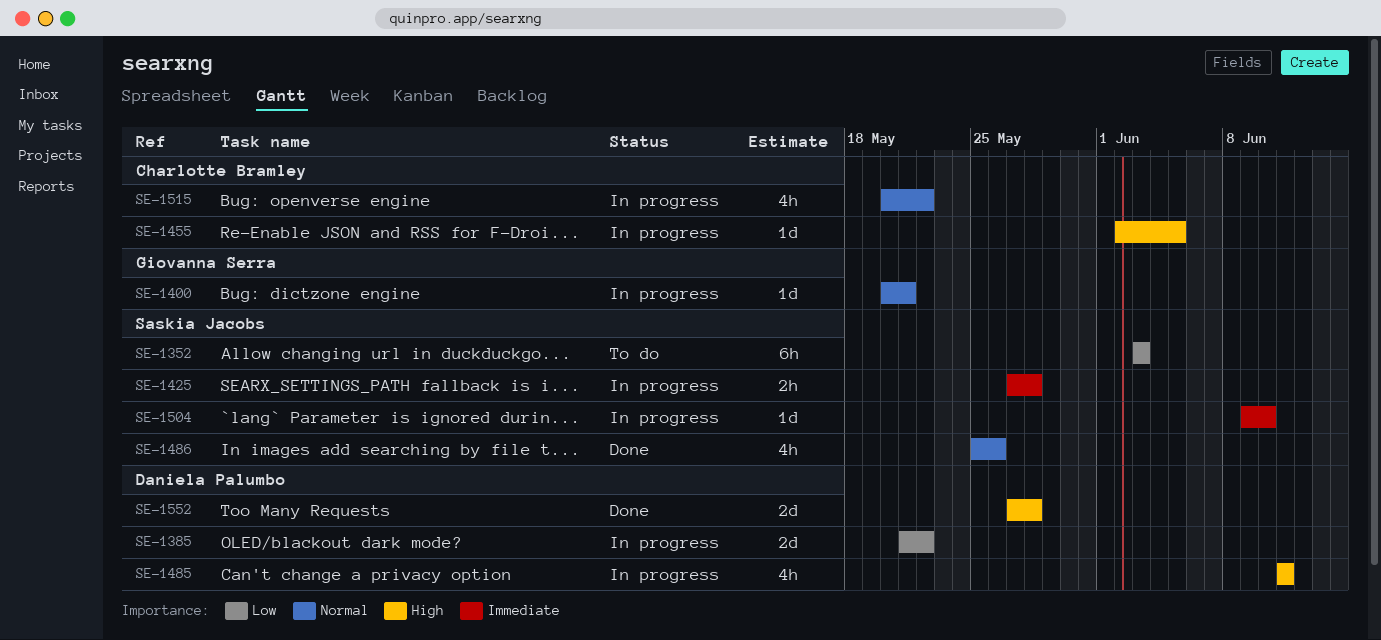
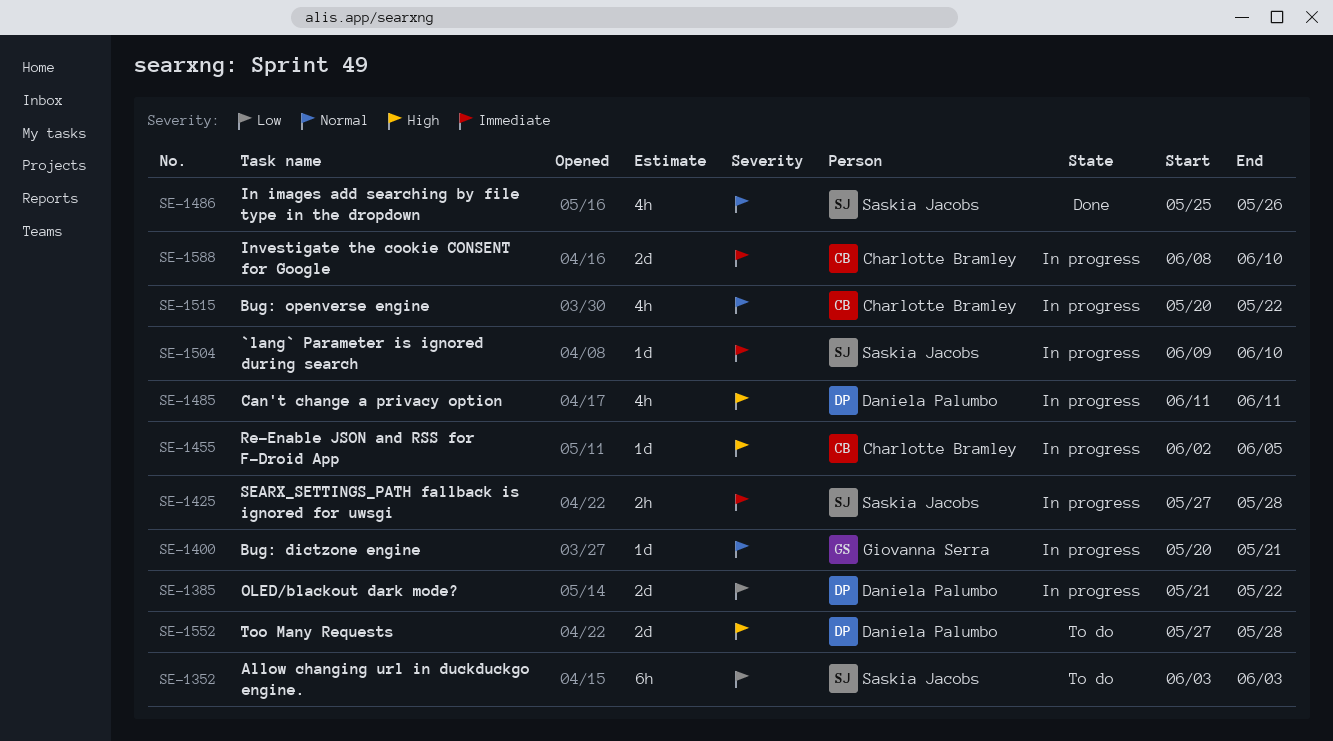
SE-1552, status: Done -> To do
SE-1588: none -> present

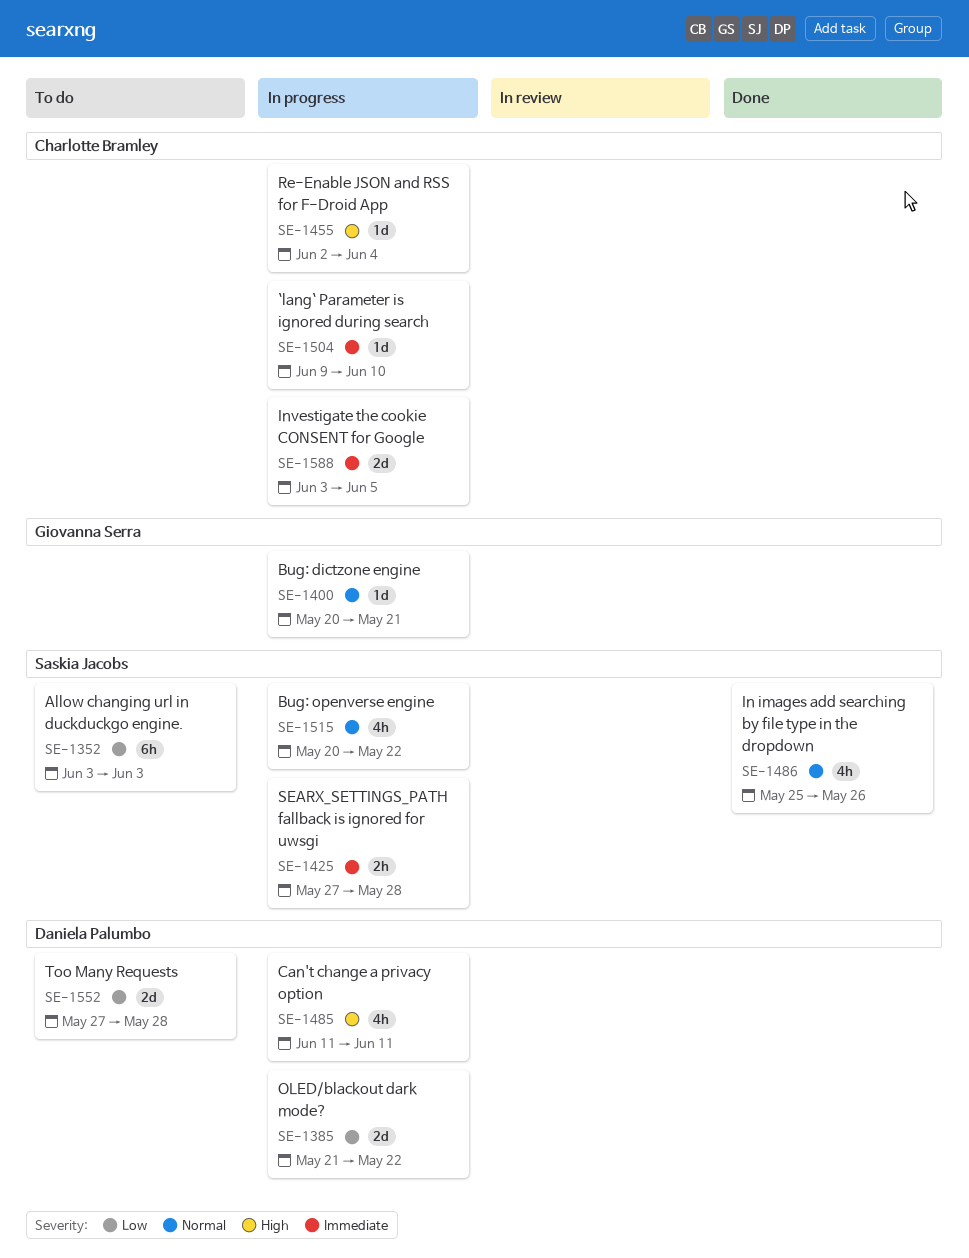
SE-1455, due: Jun 5 -> Jun 4
SE-1504, owner: Saskia Jacobs -> Charlotte Bramley
SE-1515, owner: Charlotte Bramley -> Saskia Jacobs
SE-1552, priority: High -> Low
SE-1588, start: Jun 8 -> Jun 3
SE-1588, due: Jun 10 -> Jun 5

